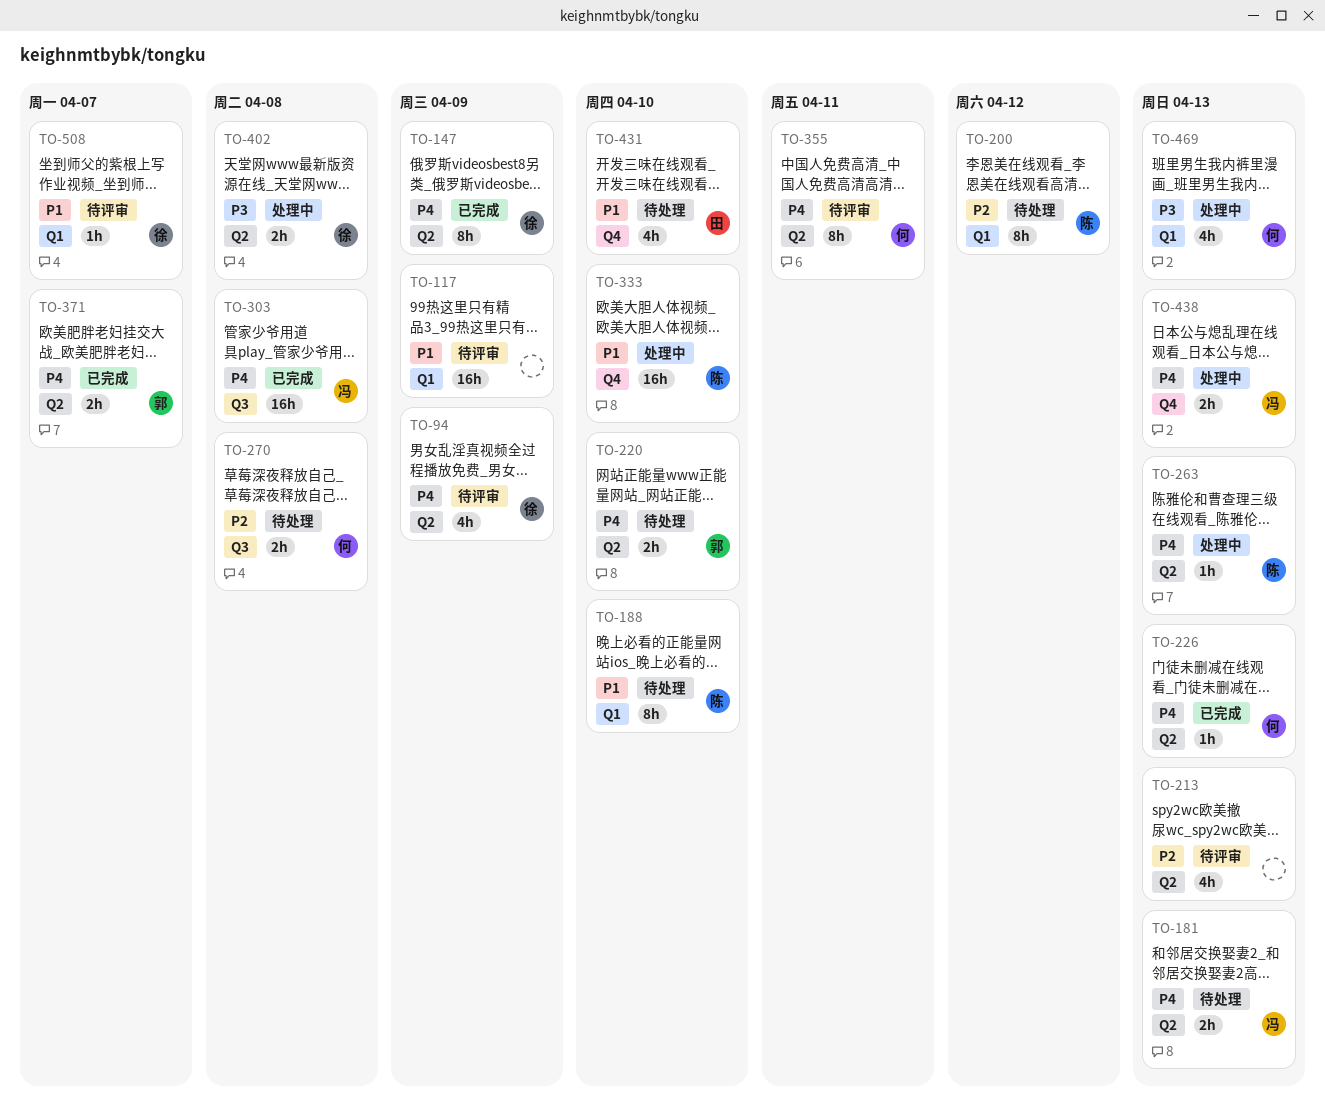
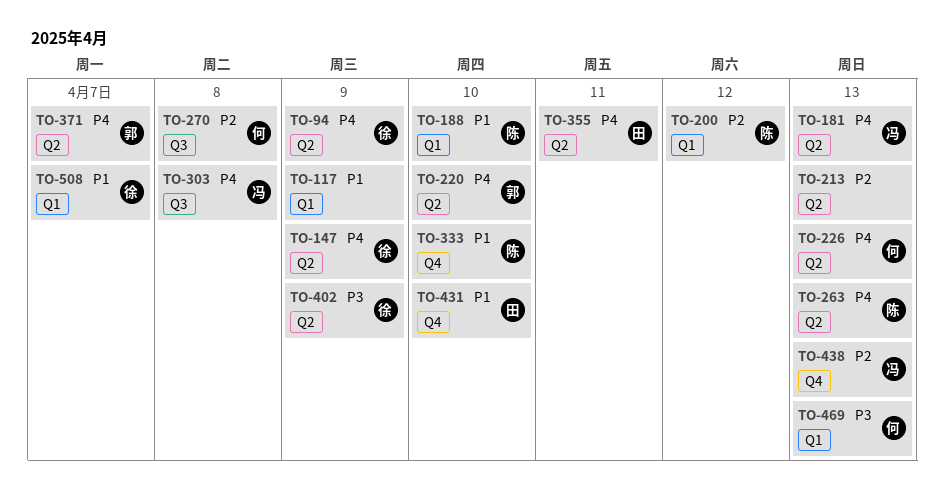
TO-355, owner: 何 -> 田
TO-402, due: Apr 8 -> Apr 9
TO-438, priority: P4 -> P2

